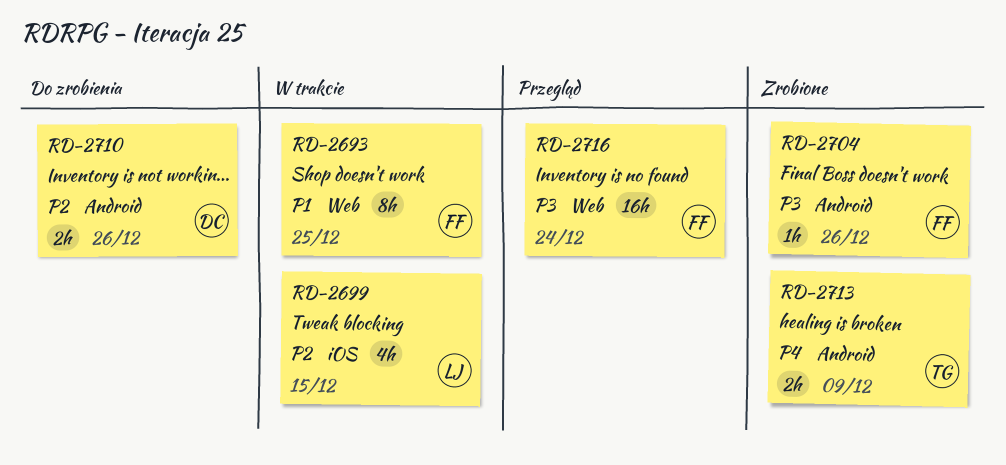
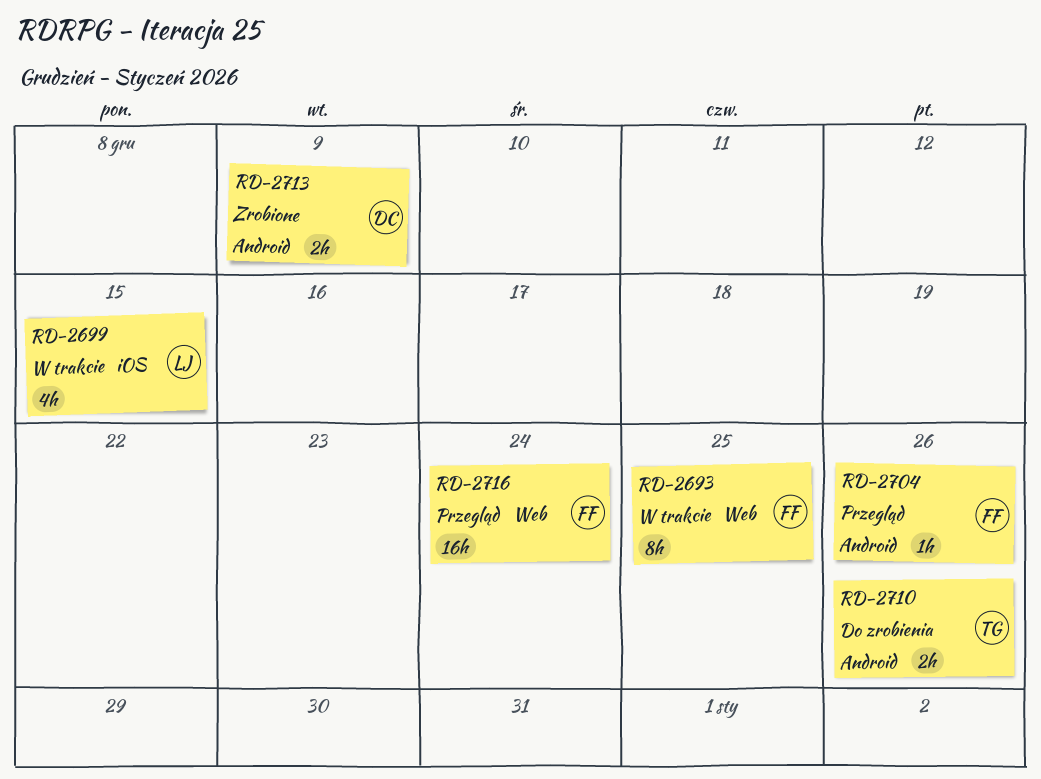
RD-2704, status: Zrobione -> Przegląd
RD-2710, owner: DC -> TG
RD-2713, owner: TG -> DC

